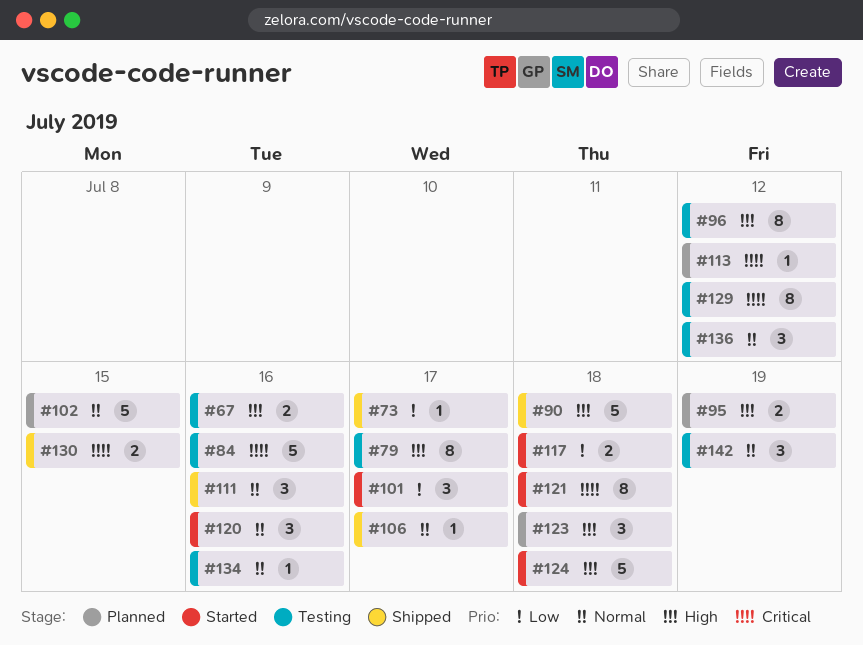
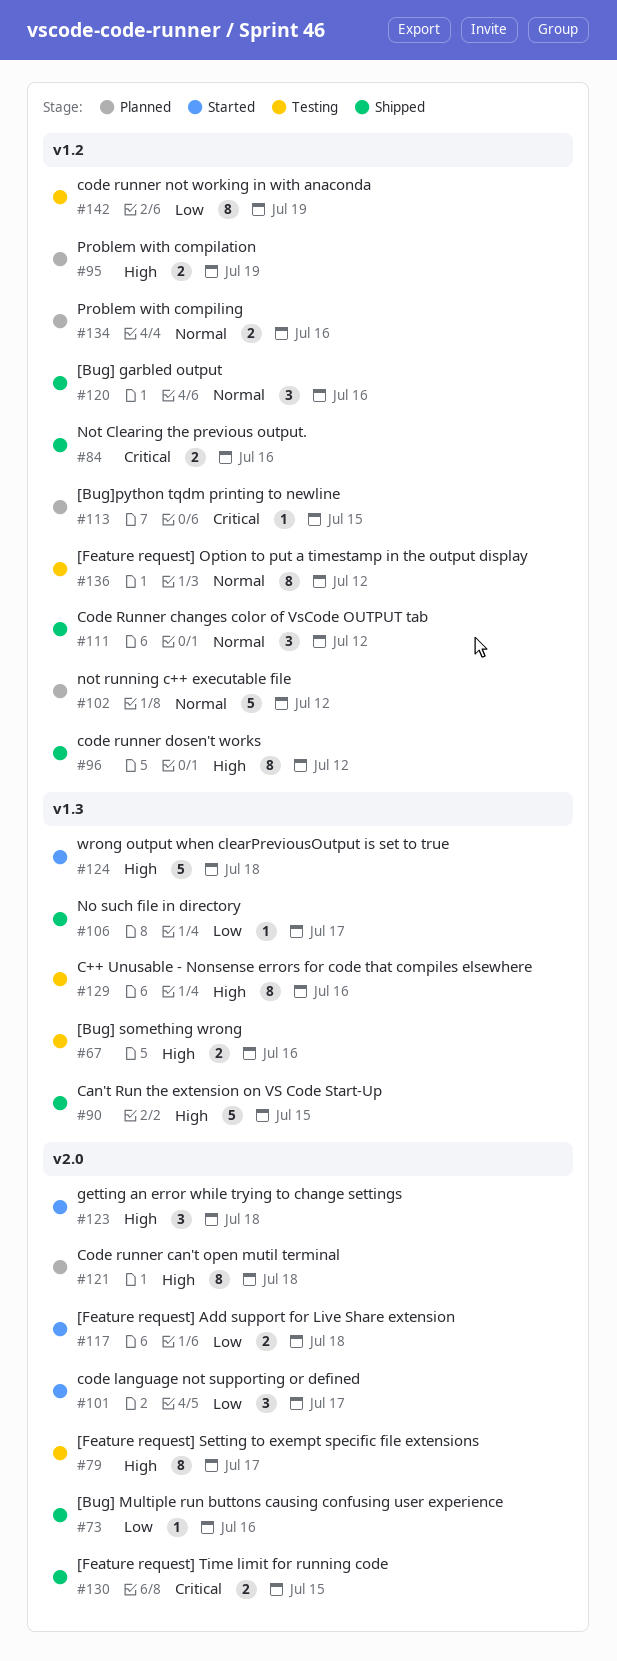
#73, due: Jul 17 -> Jul 16
#84, status: Testing -> Shipped
#84, estimate: 5 -> 2
#90, due: Jul 18 -> Jul 15
#96, status: Testing -> Shipped
#102, due: Jul 15 -> Jul 12
#106, priority: Normal -> Low
#111, due: Jul 16 -> Jul 12
#113, due: Jul 12 -> Jul 15
#120, status: Started -> Shipped
#121, status: Started -> Planned
#121, priority: Critical -> High
#123, status: Planned -> Started
#129, priority: Critical -> High
#129, due: Jul 12 -> Jul 16
#134, status: Testing -> Planned
#134, estimate: 1 -> 2
#136, estimate: 3 -> 8
#142, priority: Normal -> Low
#142, estimate: 3 -> 8

